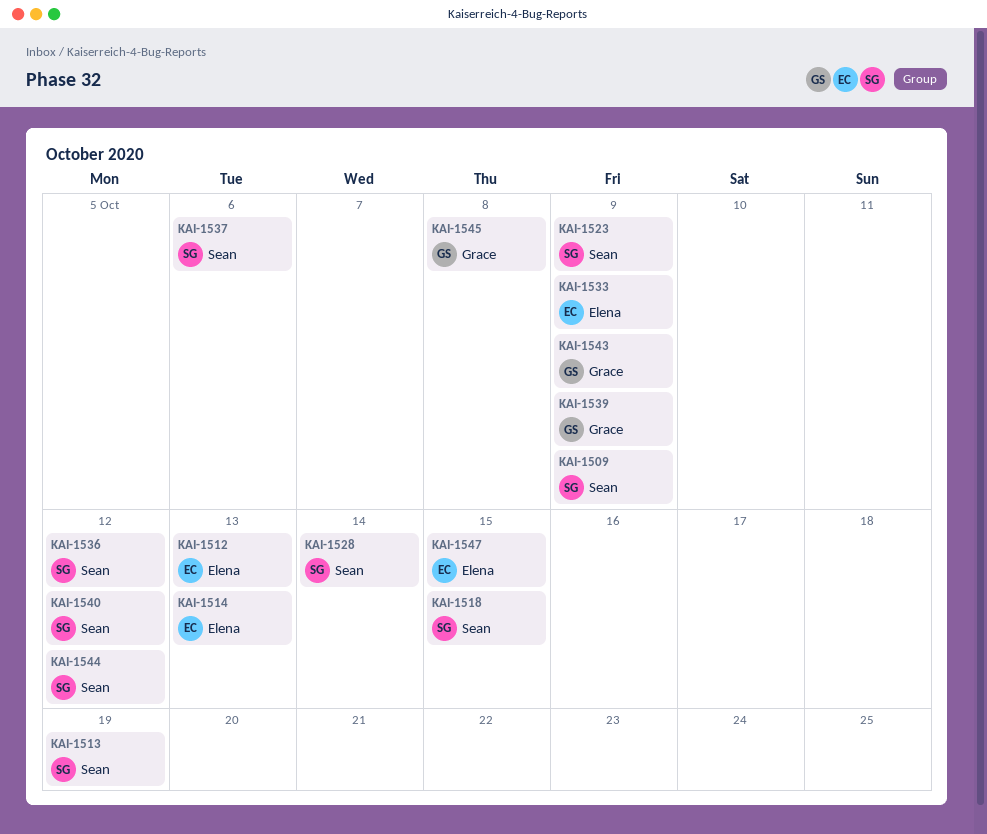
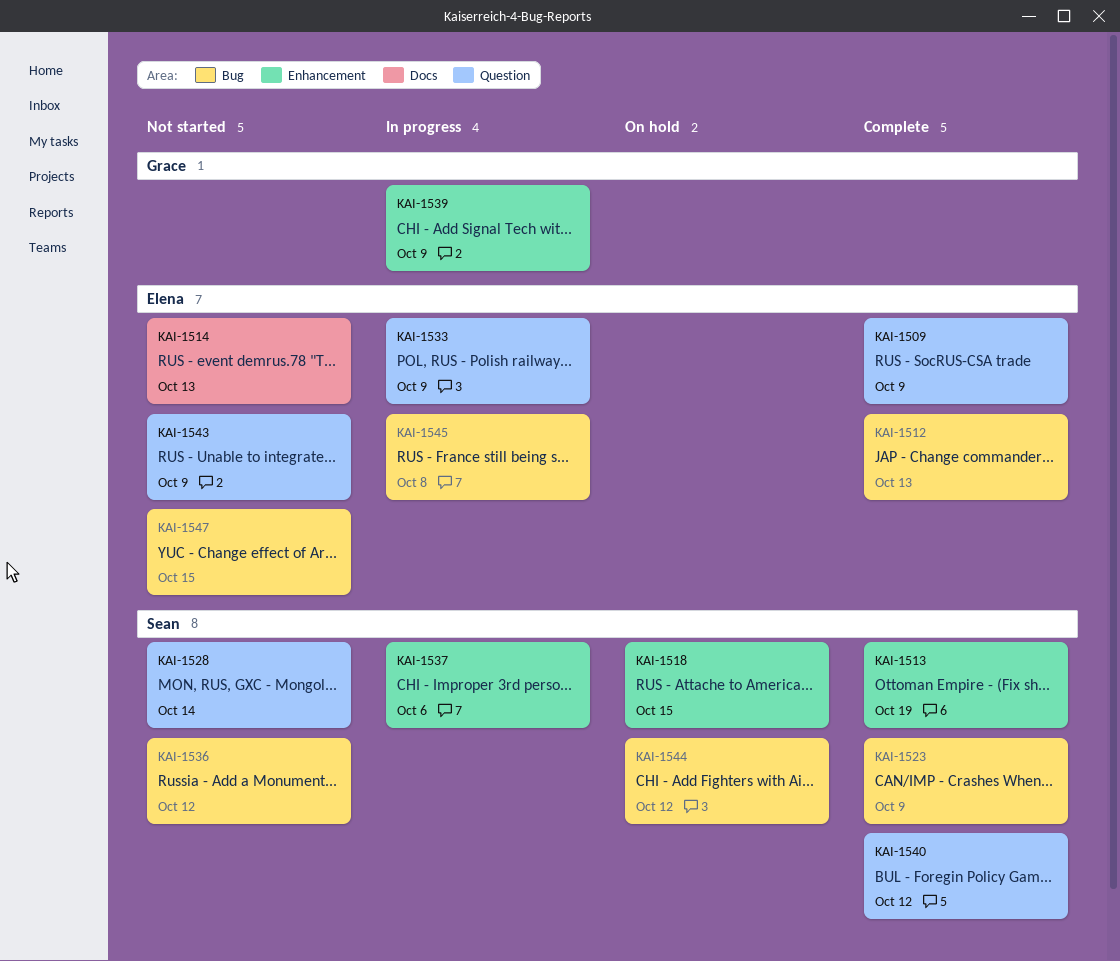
KAI-1509, owner: Sean -> Elena
KAI-1543, owner: Grace -> Elena
KAI-1545, owner: Grace -> Elena

